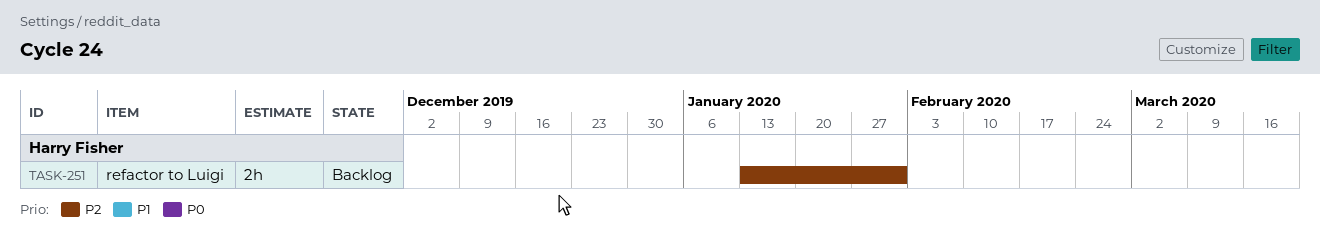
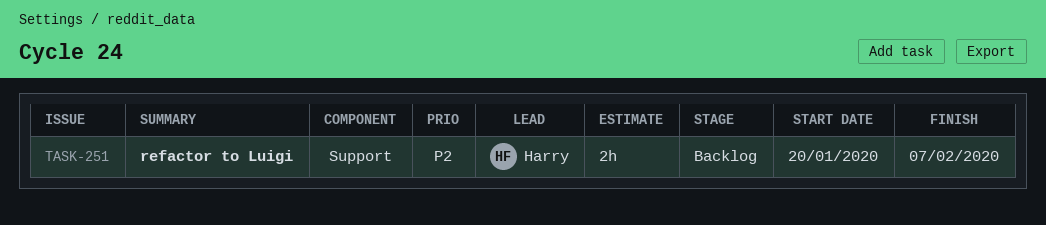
TASK-251, start: Jan 13 -> Jan 20
TASK-251, due: Jan 31 -> Feb 7

